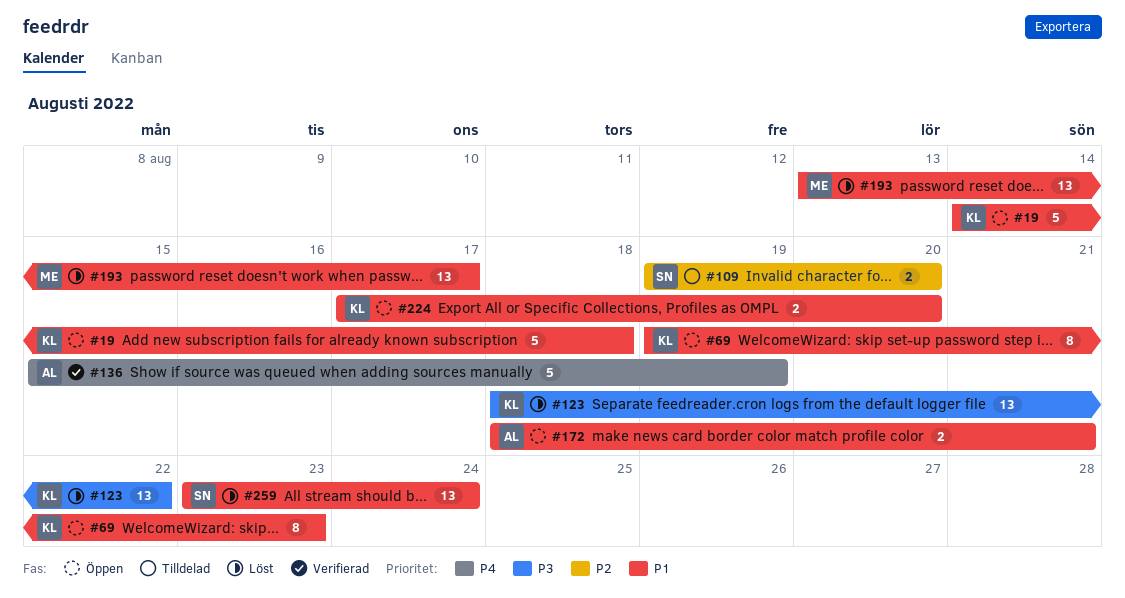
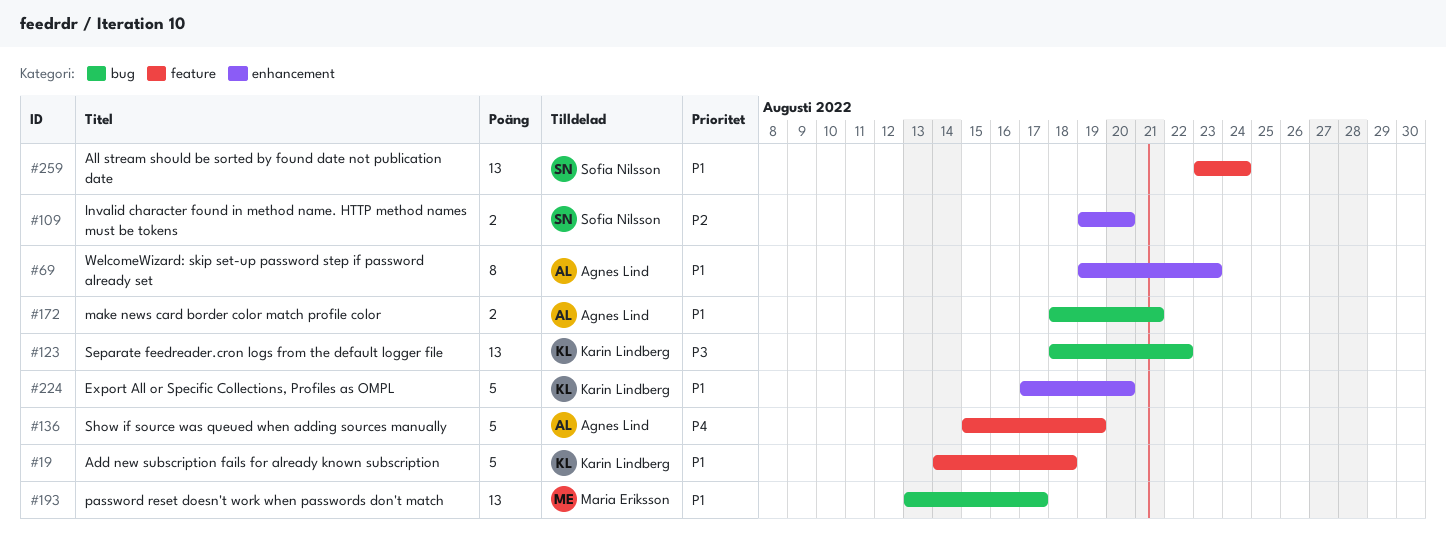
#69, owner: Karin Lindberg -> Agnes Lind
#224, estimate: 2 -> 5

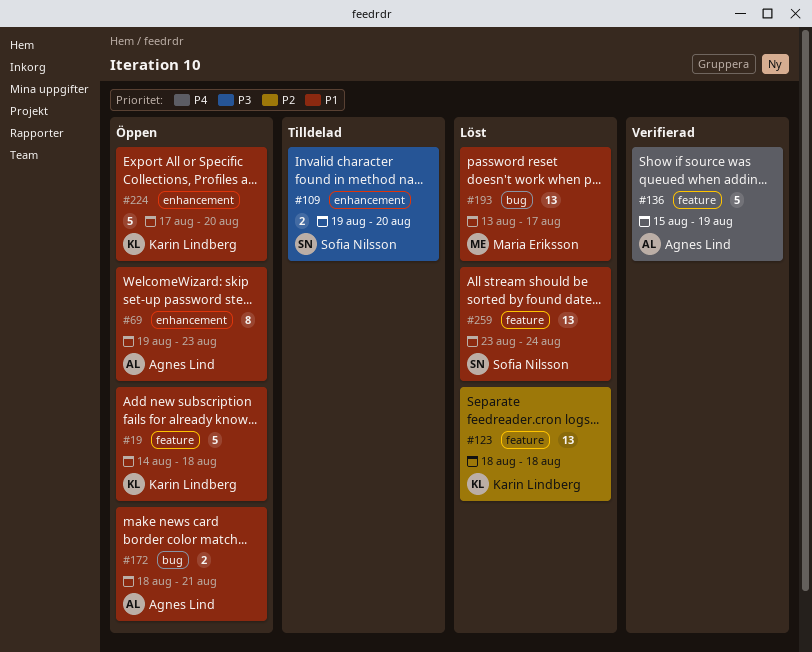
#109, priority: P2 -> P3
#123, priority: P3 -> P2
#123, label: bug -> feature
#123, due: Aug 22 -> Aug 18

